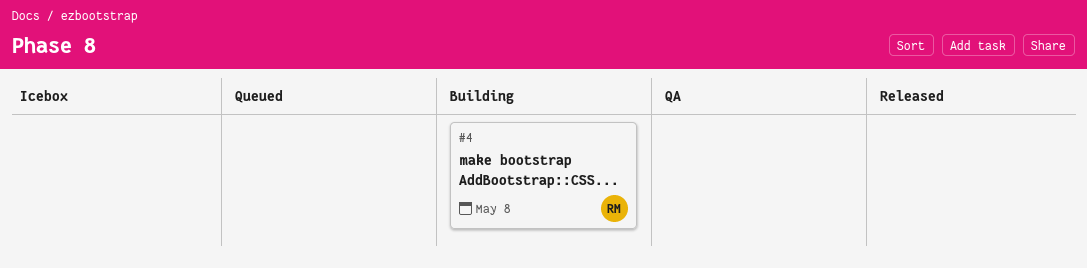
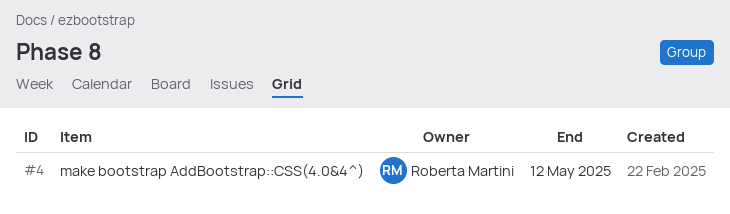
#4, due: May 8 -> May 12

